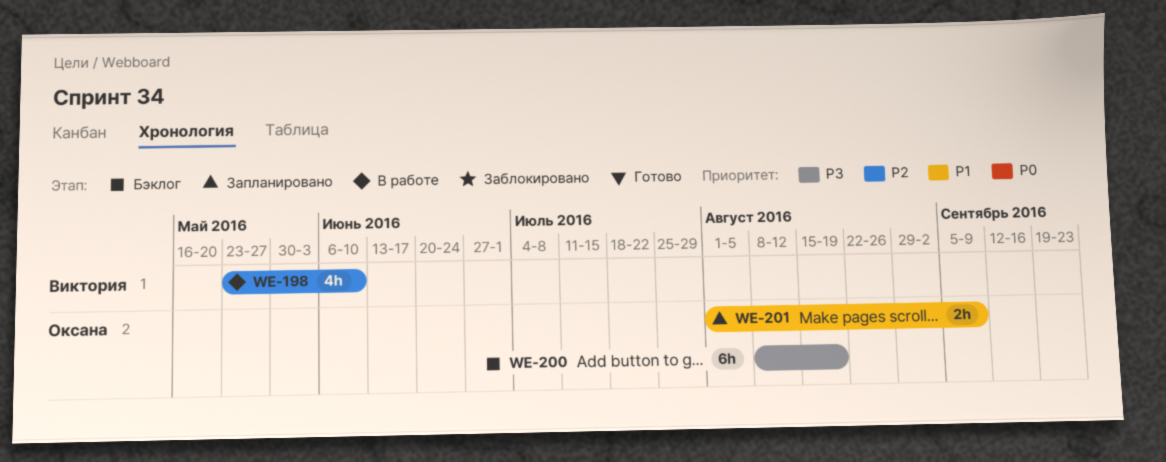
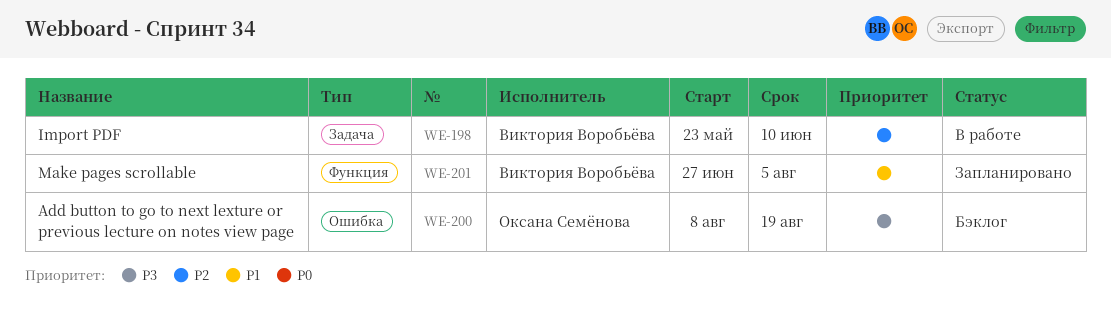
WE-201, owner: Оксана Семёнова -> Виктория Воробьёва
WE-201, start: Aug 1 -> Jun 27
WE-201, due: Sep 9 -> Aug 5

